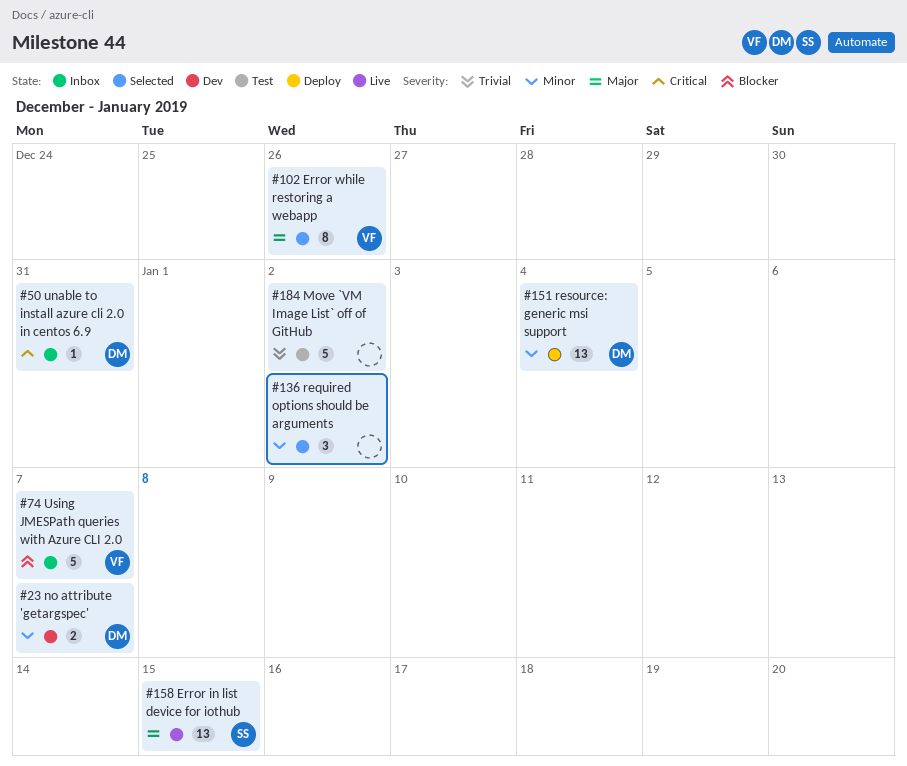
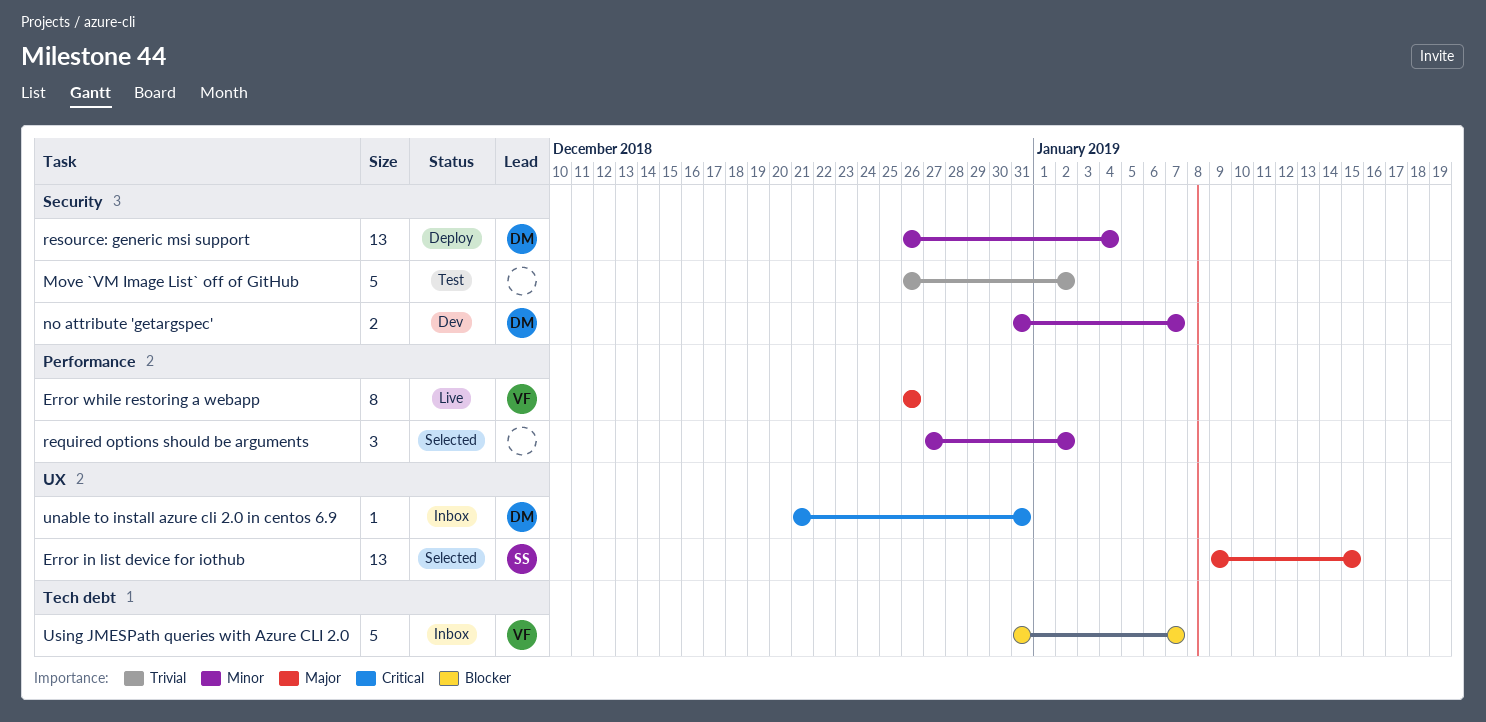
Error in list device for iothub, status: Live -> Selected
Error while restoring a webapp, status: Selected -> Live

